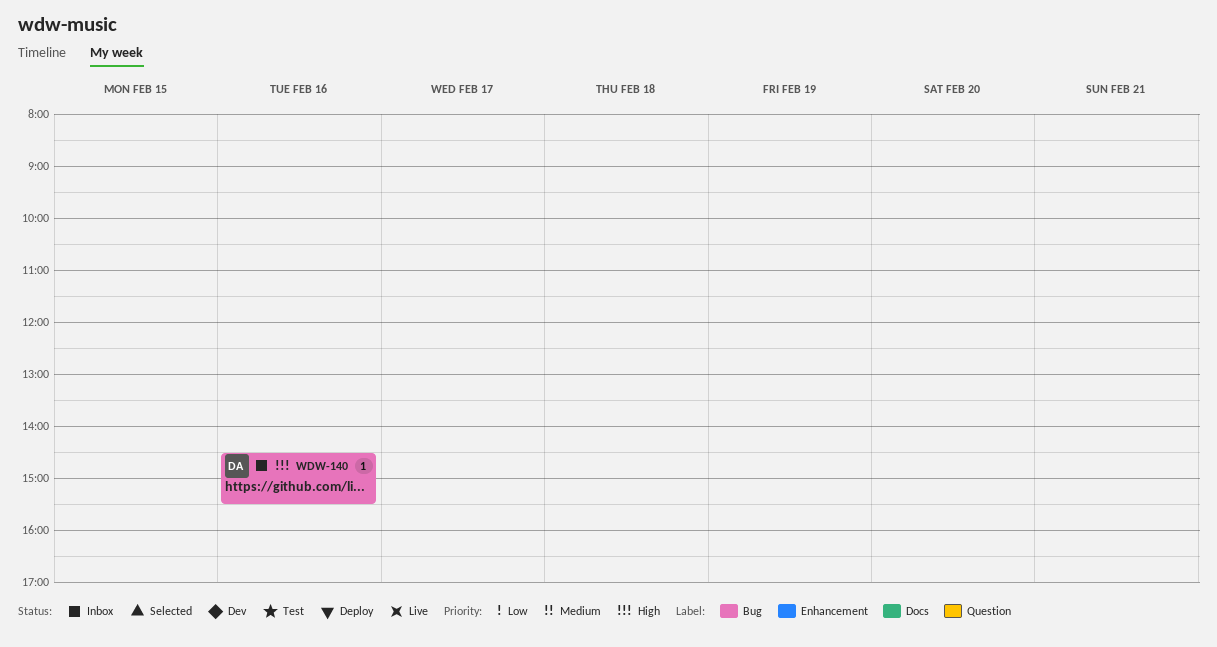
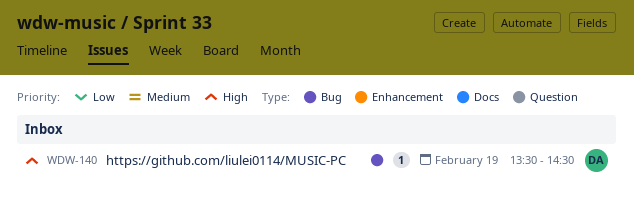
WDW-140, day: Feb 16 -> Feb 19
WDW-140, begins: 14:30 -> 13:30
WDW-140, ends: 15:30 -> 14:30

